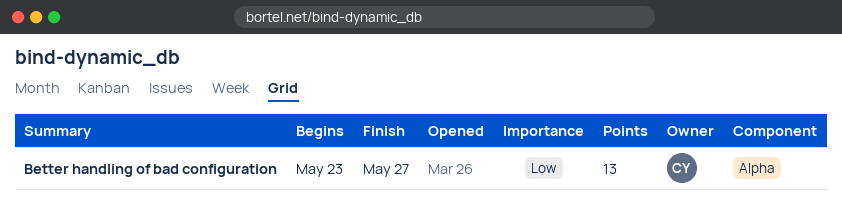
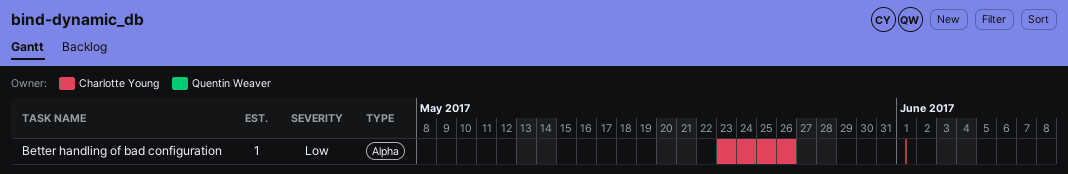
Better handling of bad configuration, estimate: 13 -> 1
Better handling of bad configuration, due: May 27 -> May 26

